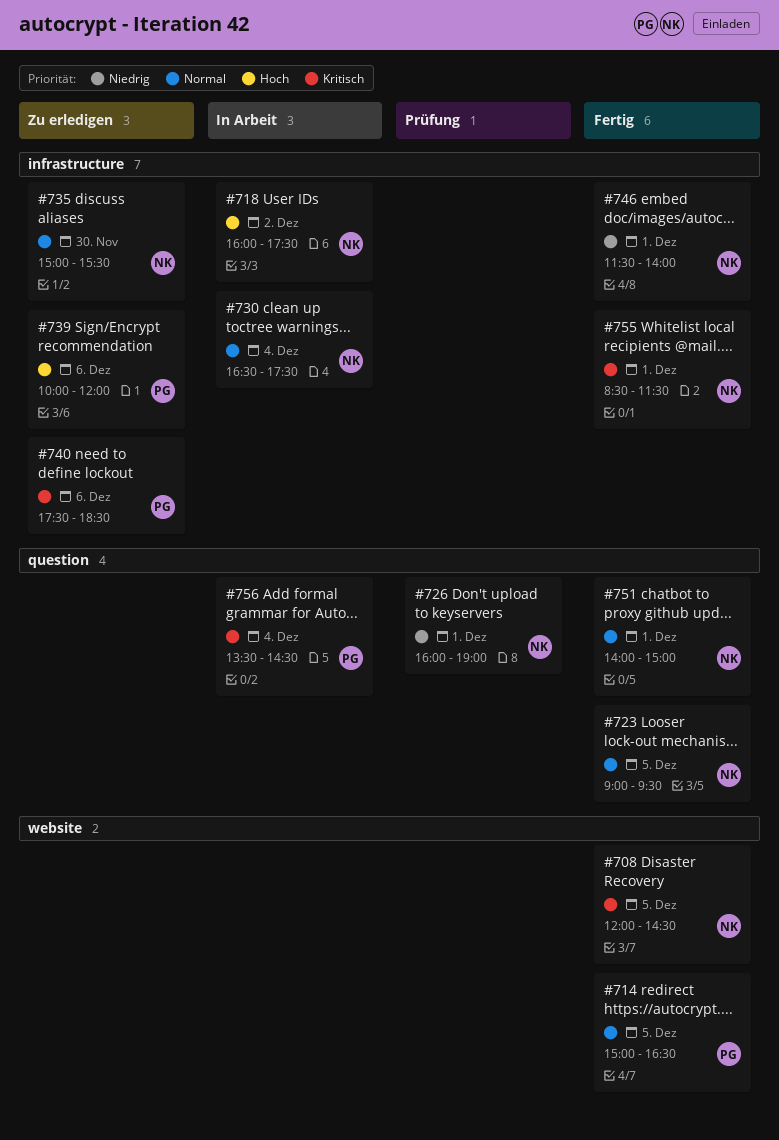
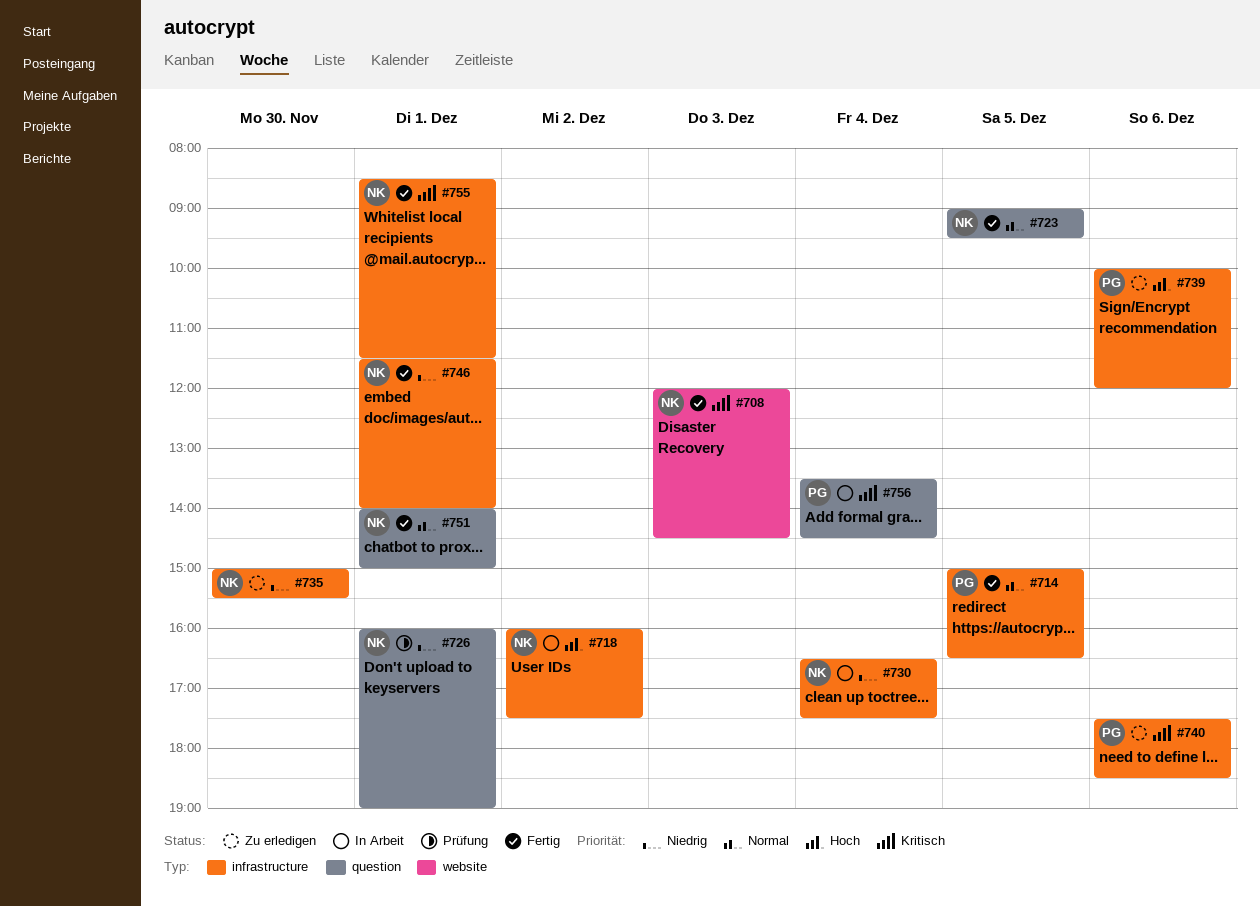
#708, day: Dec 5 -> Dec 3
#714, label: website -> infrastructure
#730, priority: Normal -> Niedrig
#735, priority: Normal -> Niedrig

